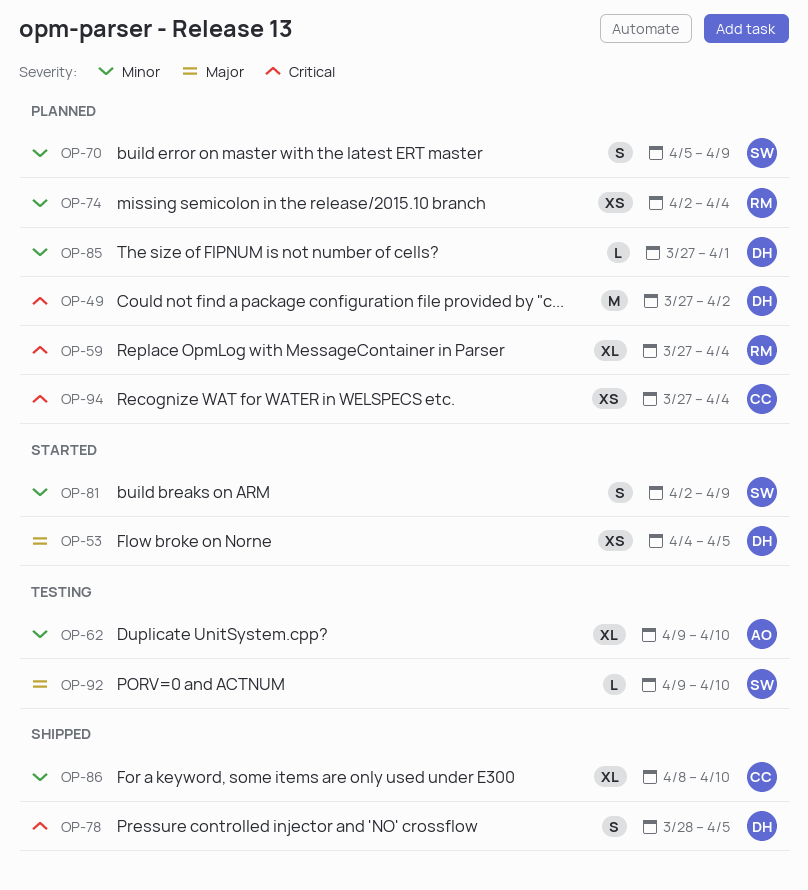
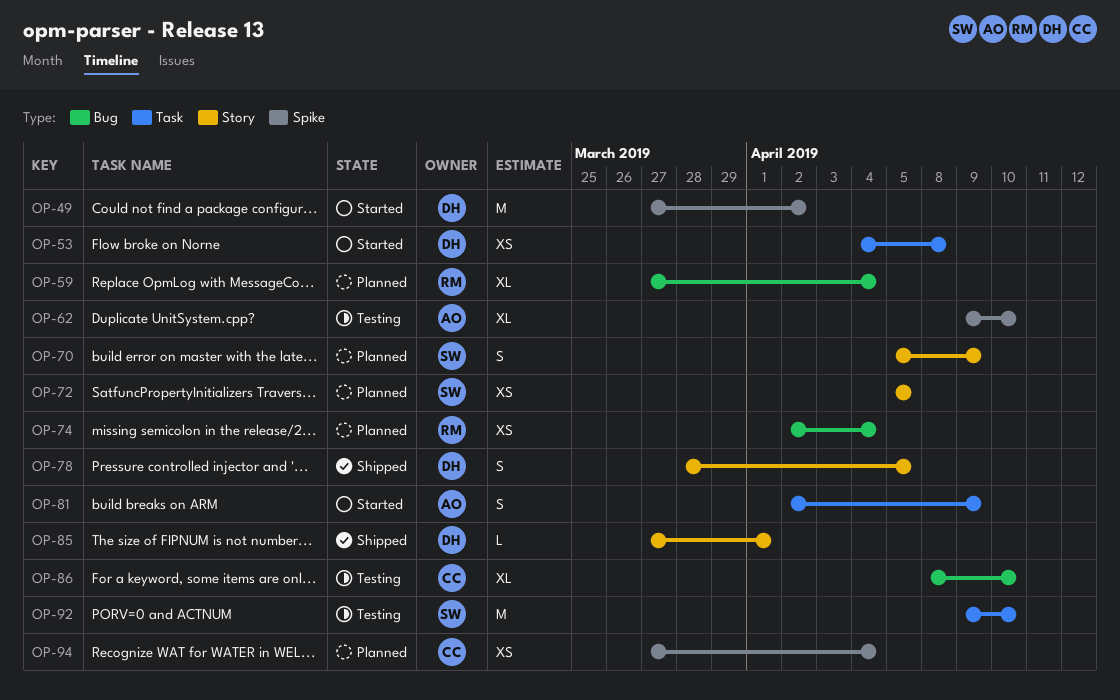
OP-49, status: Planned -> Started
OP-53, due: Apr 5 -> Apr 8
OP-72: none -> present
OP-81, owner: SW -> AO
OP-85, status: Planned -> Shipped
OP-86, status: Shipped -> Testing
OP-92, estimate: L -> M

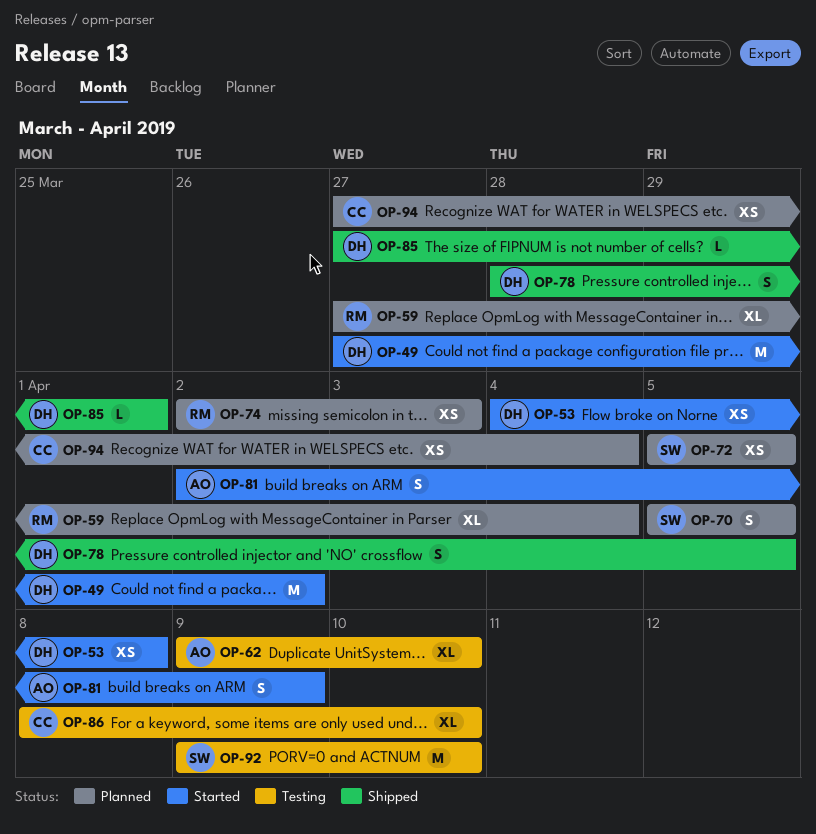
OP-70, due: Apr 9 -> Apr 5
OP-74, due: Apr 4 -> Apr 3

